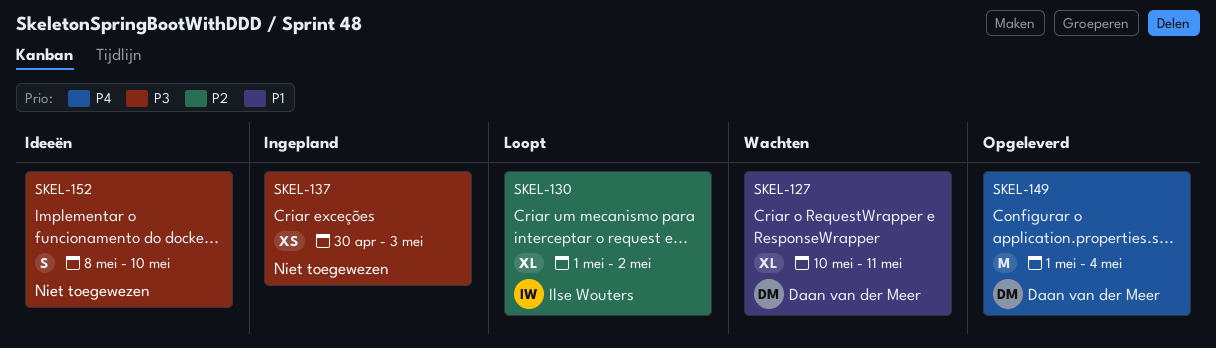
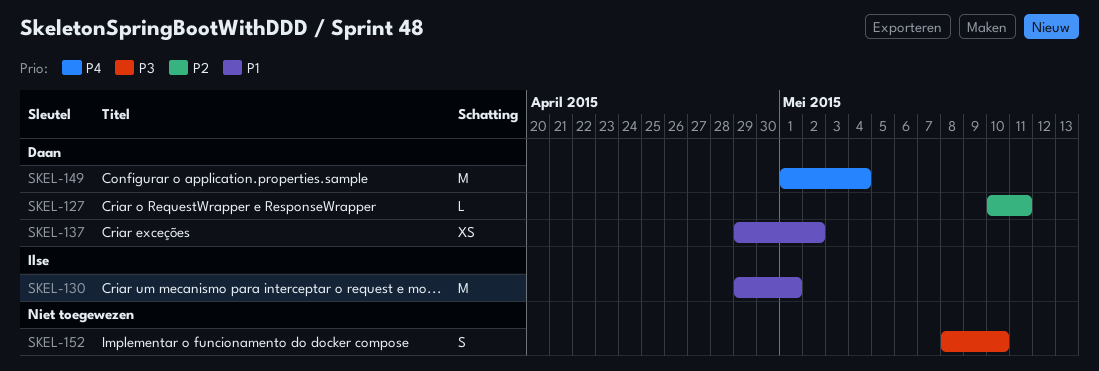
SKEL-127, priority: P1 -> P2
SKEL-127, estimate: XL -> L
SKEL-130, priority: P2 -> P1
SKEL-130, estimate: XL -> M
SKEL-130, start: May 1 -> Apr 29
SKEL-130, due: May 2 -> May 1
SKEL-137, owner: none -> Daan van der Meer
SKEL-137, priority: P3 -> P1
SKEL-137, start: Apr 30 -> Apr 29
SKEL-137, due: May 3 -> May 2

